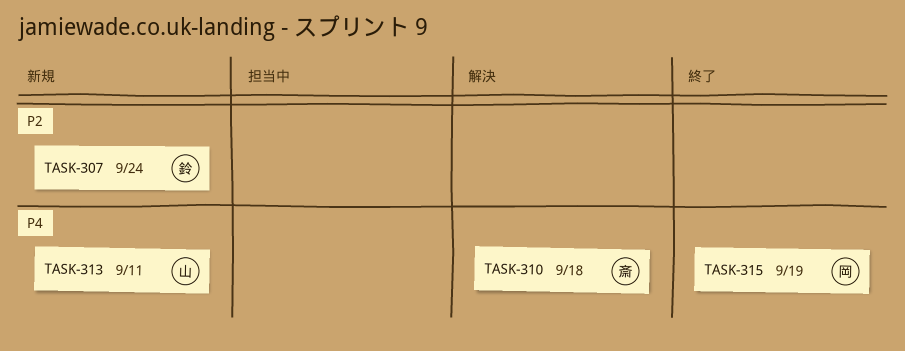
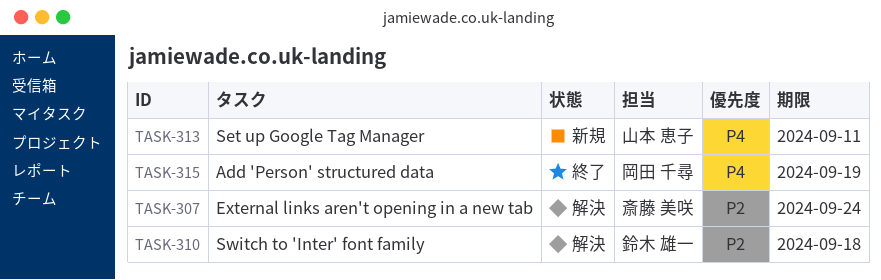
TASK-307, status: 新規 -> 解決
TASK-307, owner: 鈴木 雄一 -> 斎藤 美咲
TASK-310, owner: 斎藤 美咲 -> 鈴木 雄一
TASK-310, priority: P4 -> P2

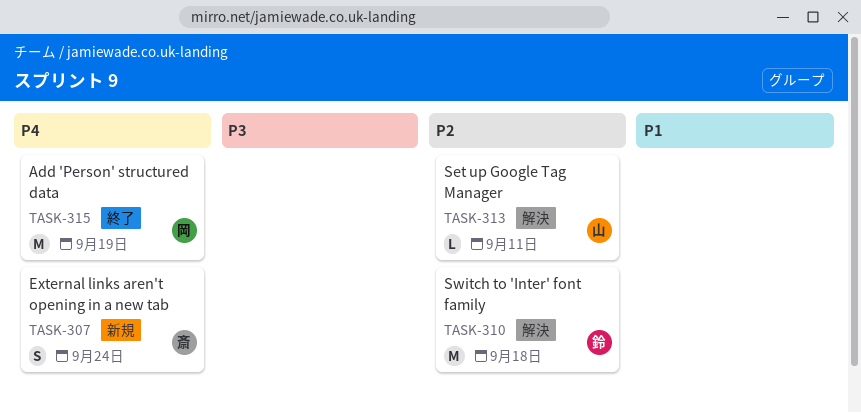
TASK-307, status: 解決 -> 新規
TASK-307, priority: P2 -> P4
TASK-313, status: 新規 -> 解決
TASK-313, priority: P4 -> P2

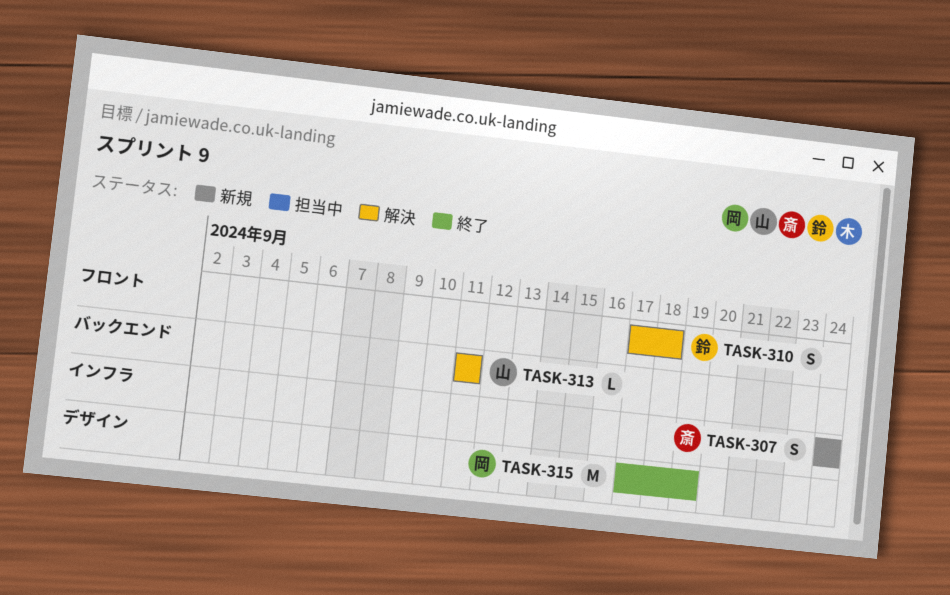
TASK-310, estimate: M -> S

